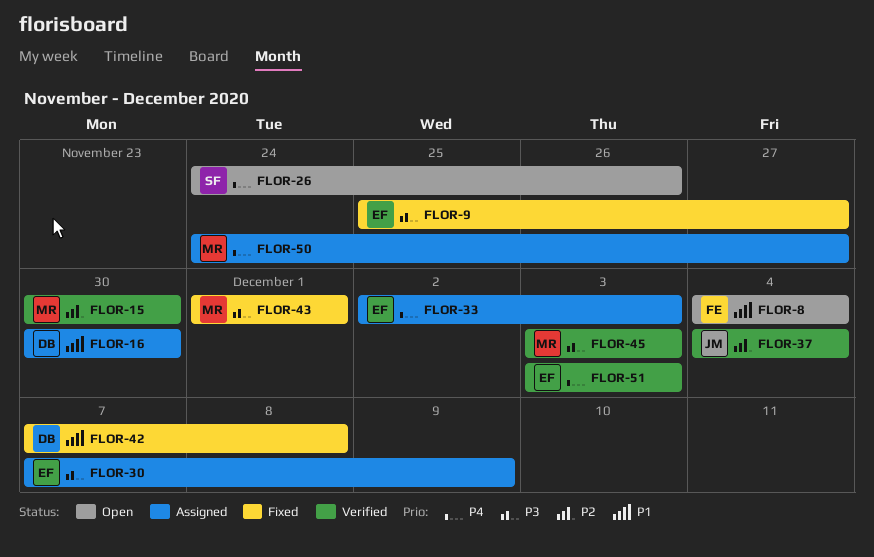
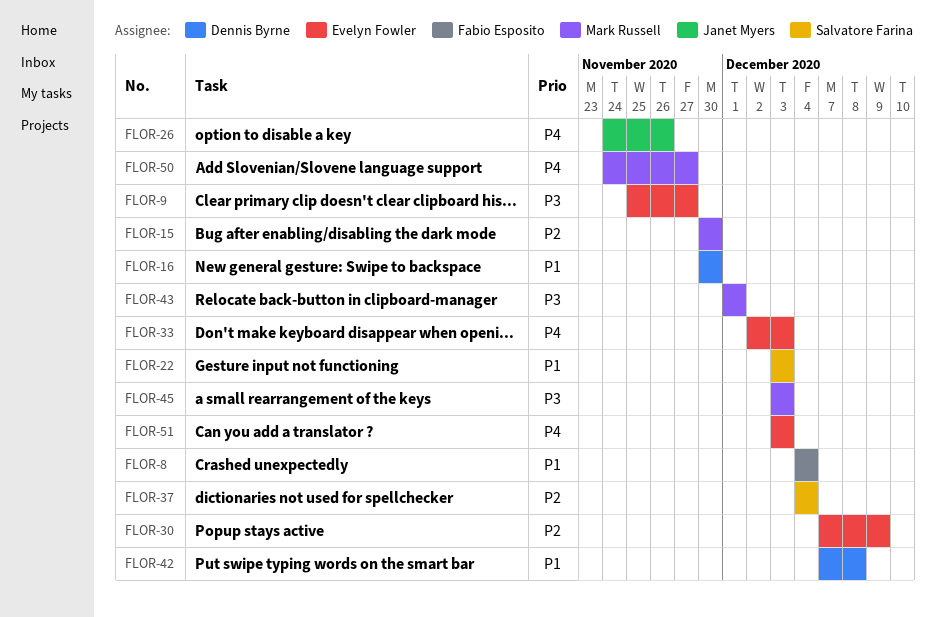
FLOR-22: none -> present
FLOR-26, owner: Salvatore Farina -> Janet Myers
FLOR-30, priority: P3 -> P2
FLOR-37, owner: Janet Myers -> Salvatore Farina

